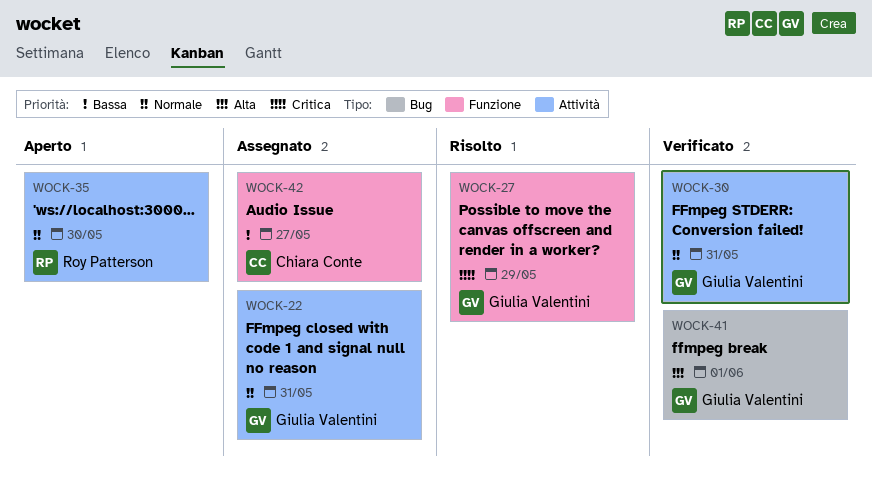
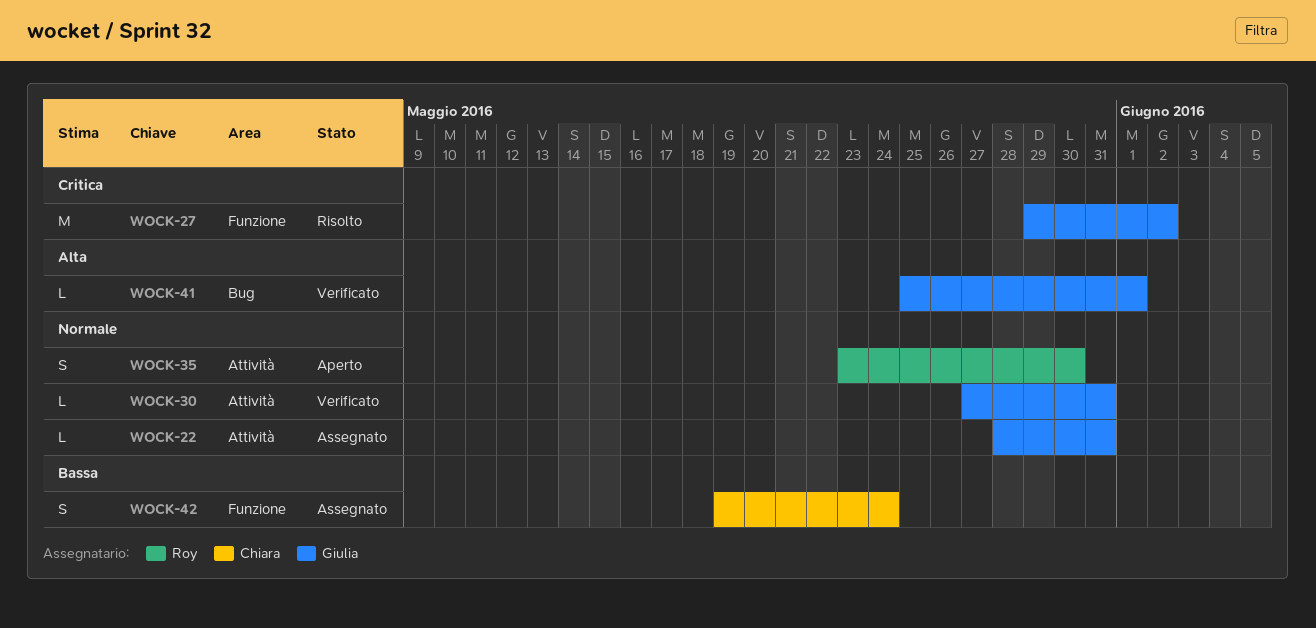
WOCK-27, due: May 29 -> Jun 2
WOCK-42, due: May 27 -> May 24

